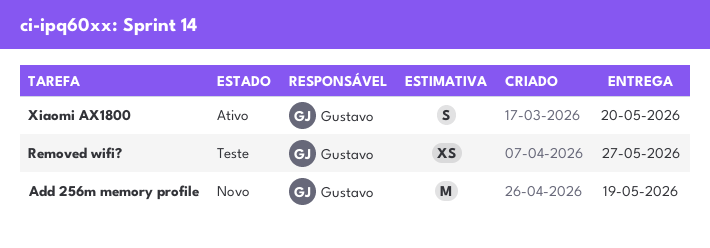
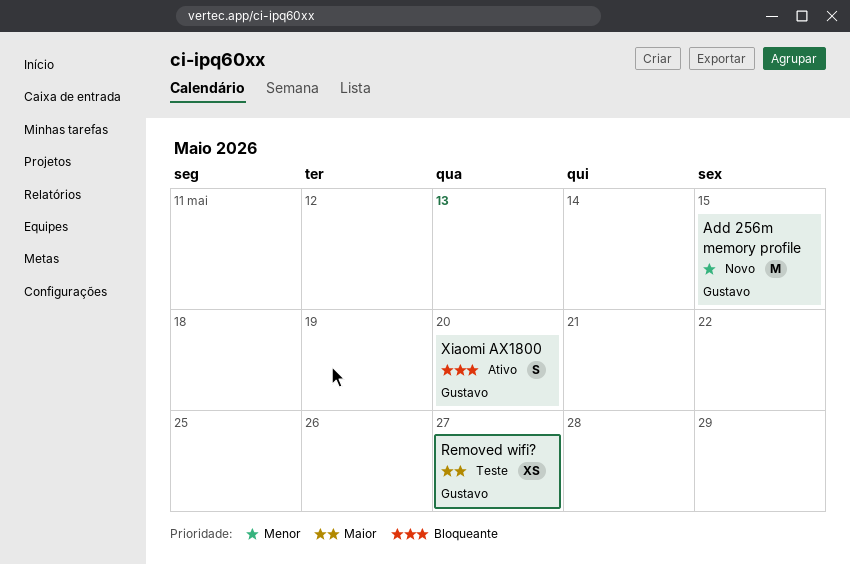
Add 256m memory profile, due: May 19 -> May 15

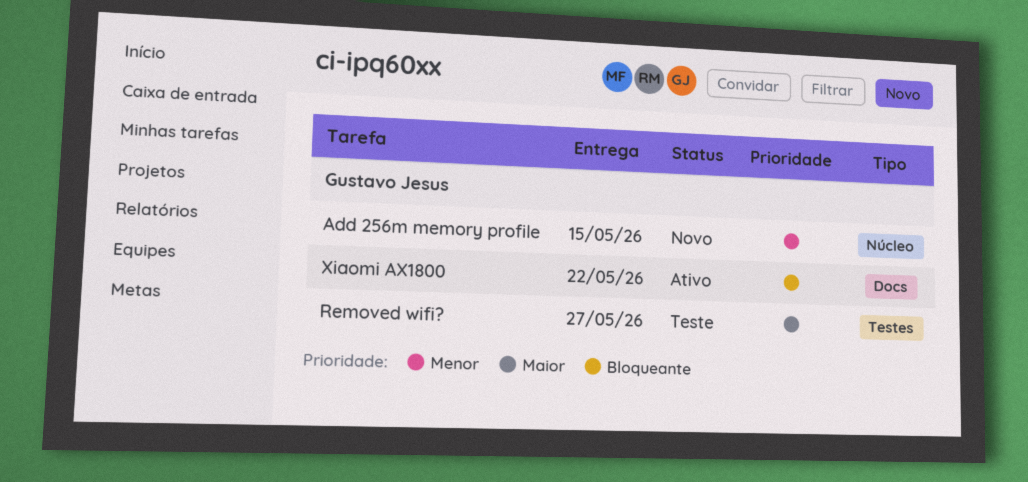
Xiaomi AX1800, due: May 20 -> May 22

